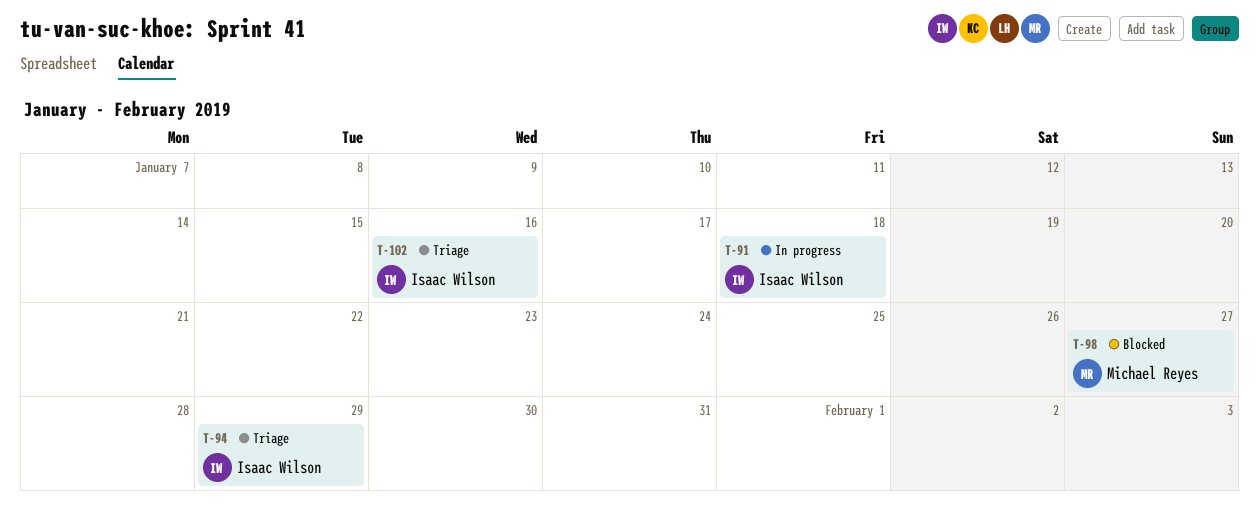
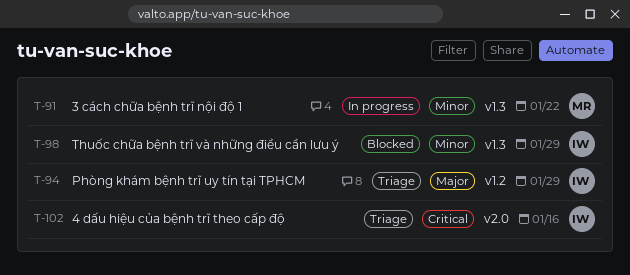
T-91, owner: Isaac Wilson -> Michael Reyes
T-91, due: Jan 18 -> Jan 22
T-98, owner: Michael Reyes -> Isaac Wilson
T-98, due: Jan 27 -> Jan 29

